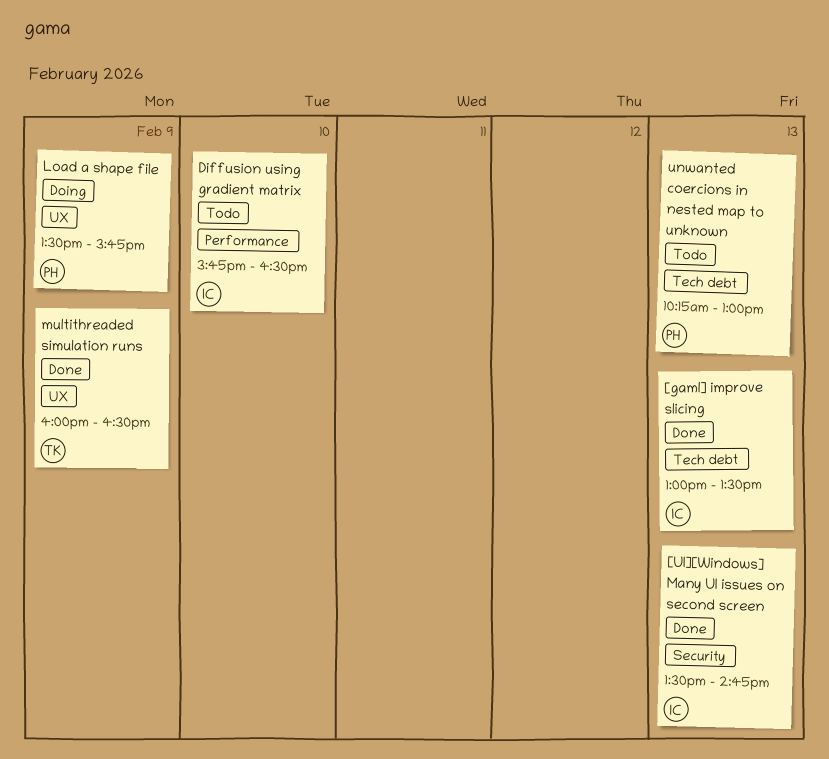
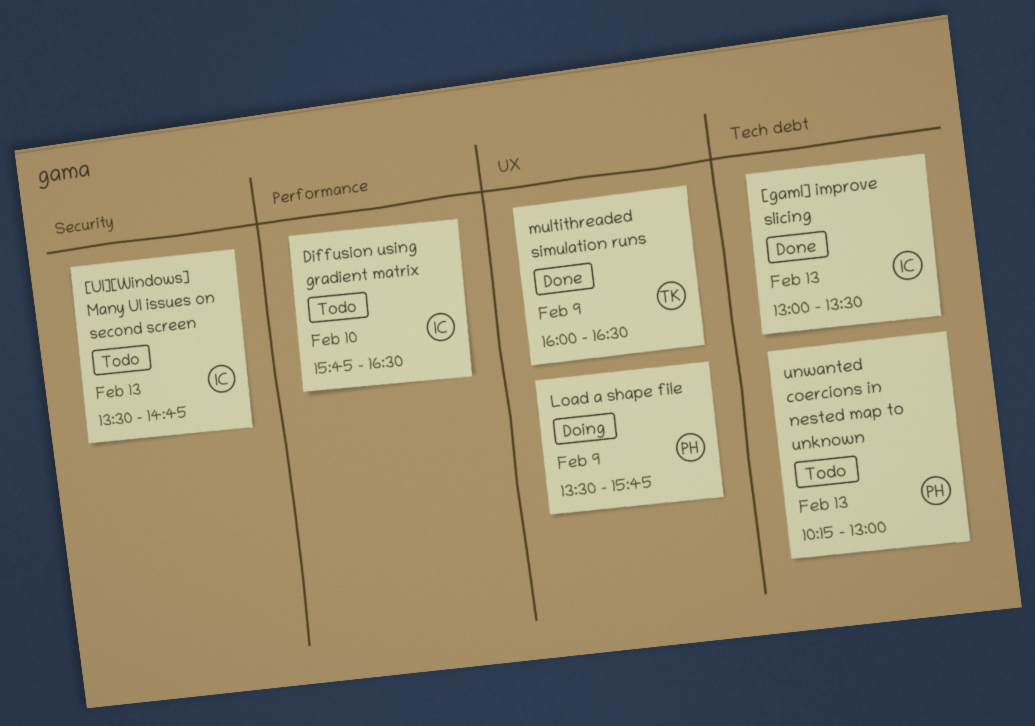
[UI][Windows] Many UI issues on second screen, status: Done -> Todo

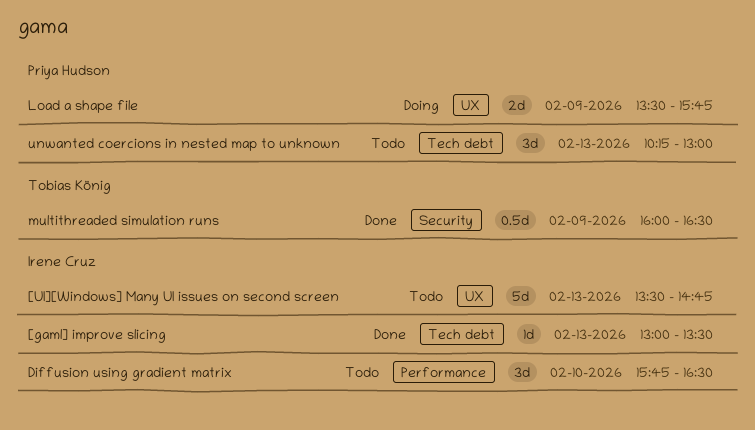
[UI][Windows] Many UI issues on second screen, label: Security -> UX
multithreaded simulation runs, label: UX -> Security

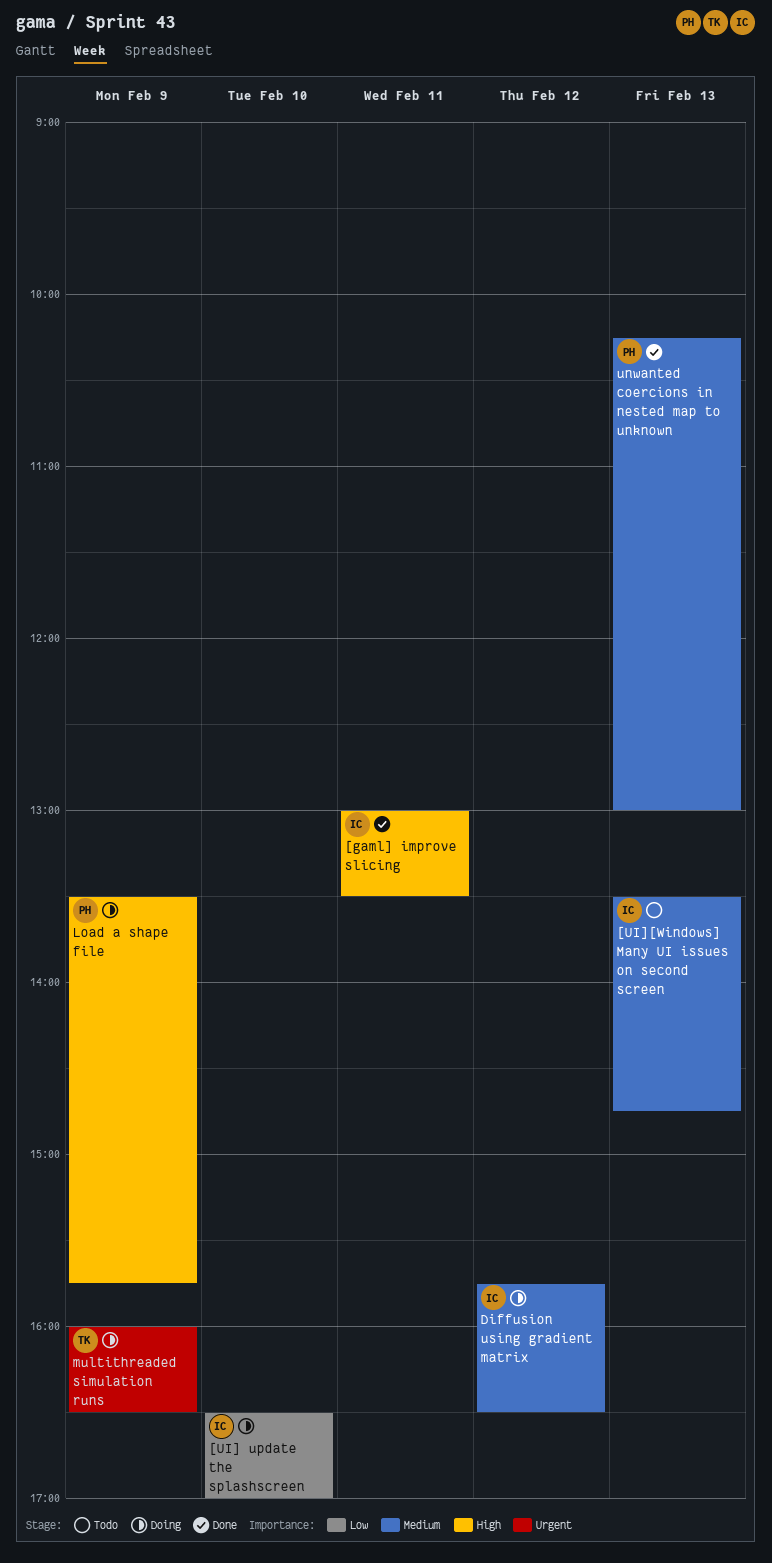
[gaml] improve slicing, day: Feb 13 -> Feb 11
[UI] update the splashscreen: none -> present
Diffusion using gradient matrix, status: Todo -> Doing
Diffusion using gradient matrix, day: Feb 10 -> Feb 12
multithreaded simulation runs, status: Done -> Doing
unwanted coercions in nested map to unknown, status: Todo -> Done

